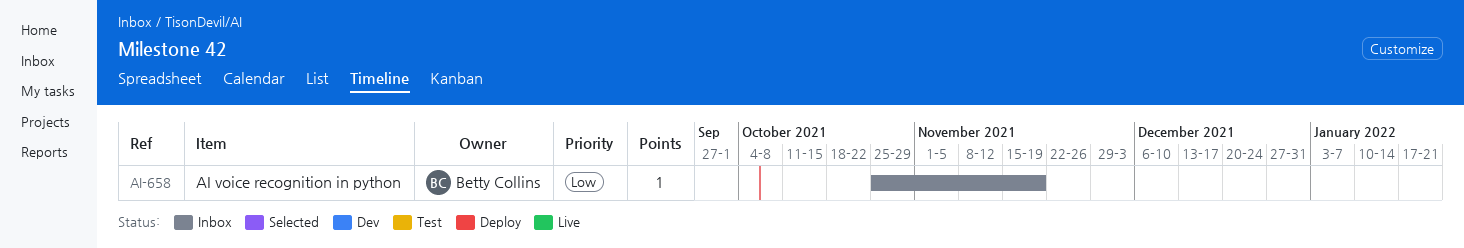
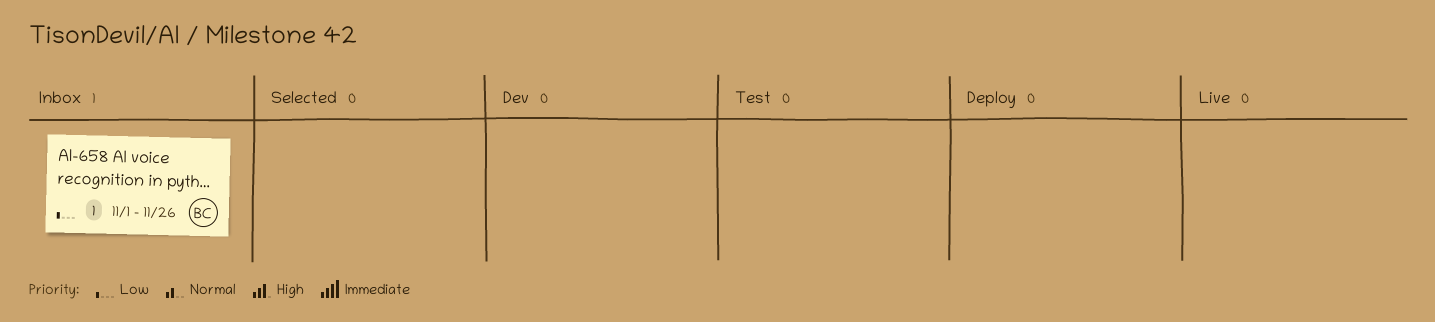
AI-658, start: Oct 25 -> Nov 1
AI-658, due: Nov 19 -> Nov 26

